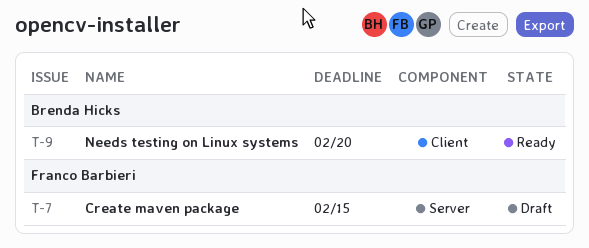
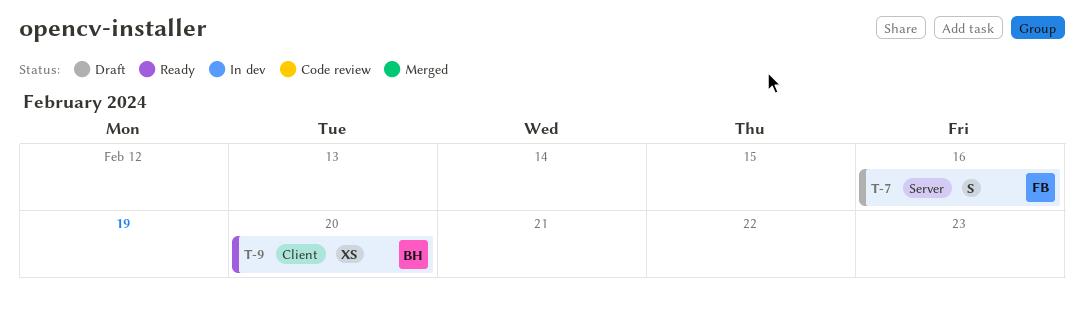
T-7, due: Feb 15 -> Feb 16

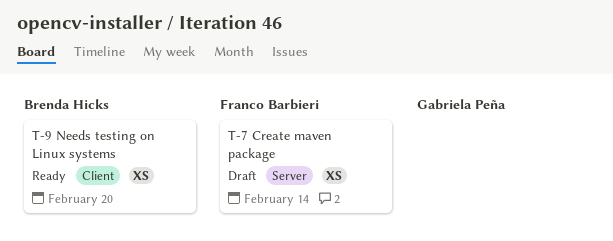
T-7, estimate: S -> XS
T-7, due: Feb 16 -> Feb 14

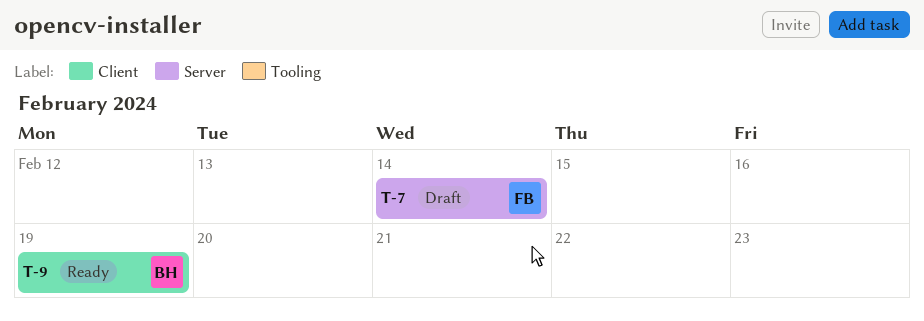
T-9, due: Feb 20 -> Feb 19

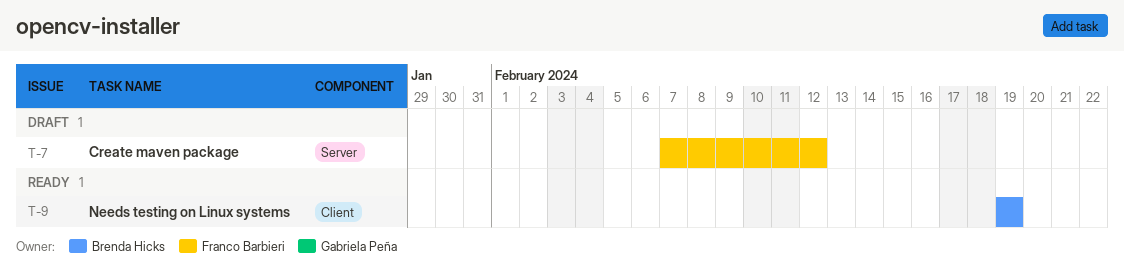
T-7, due: Feb 14 -> Feb 12

